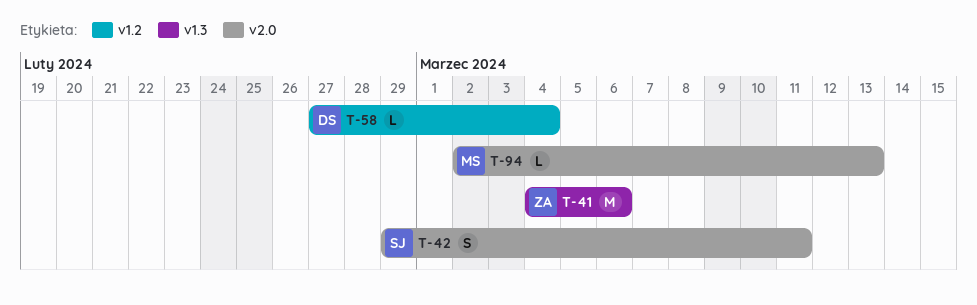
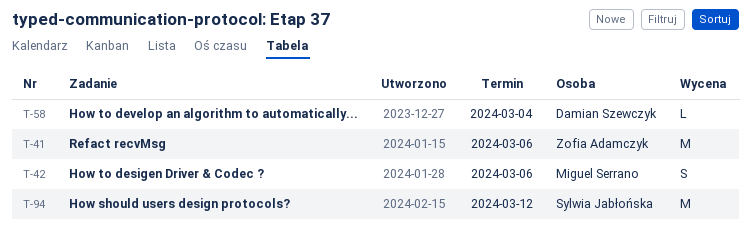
T-42, owner: Sylwia Jabłońska -> Miguel Serrano
T-42, due: Mar 11 -> Mar 6
T-94, owner: Miguel Serrano -> Sylwia Jabłońska
T-94, estimate: L -> M
T-94, due: Mar 13 -> Mar 12

